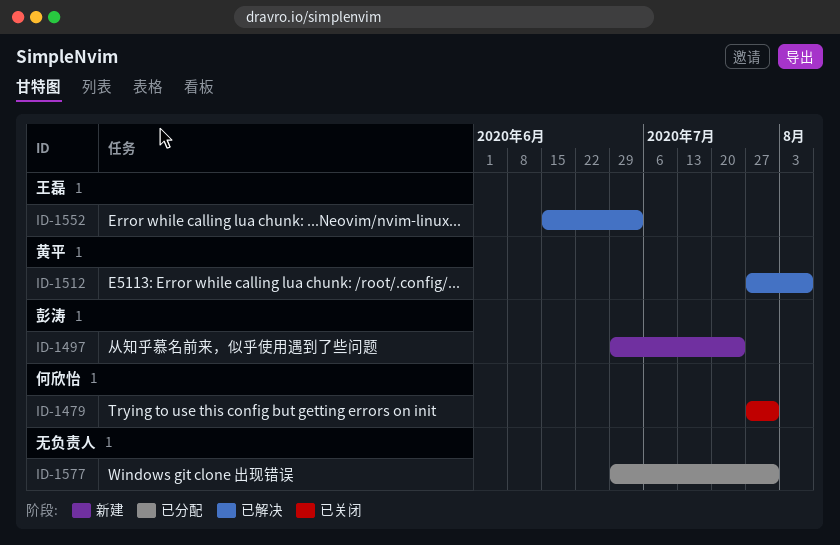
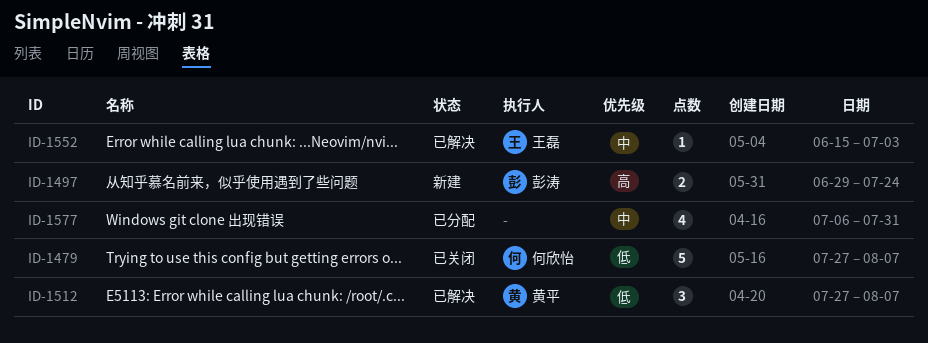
ID-1479, due: Jul 31 -> Aug 7
ID-1577, start: Jun 29 -> Jul 6

